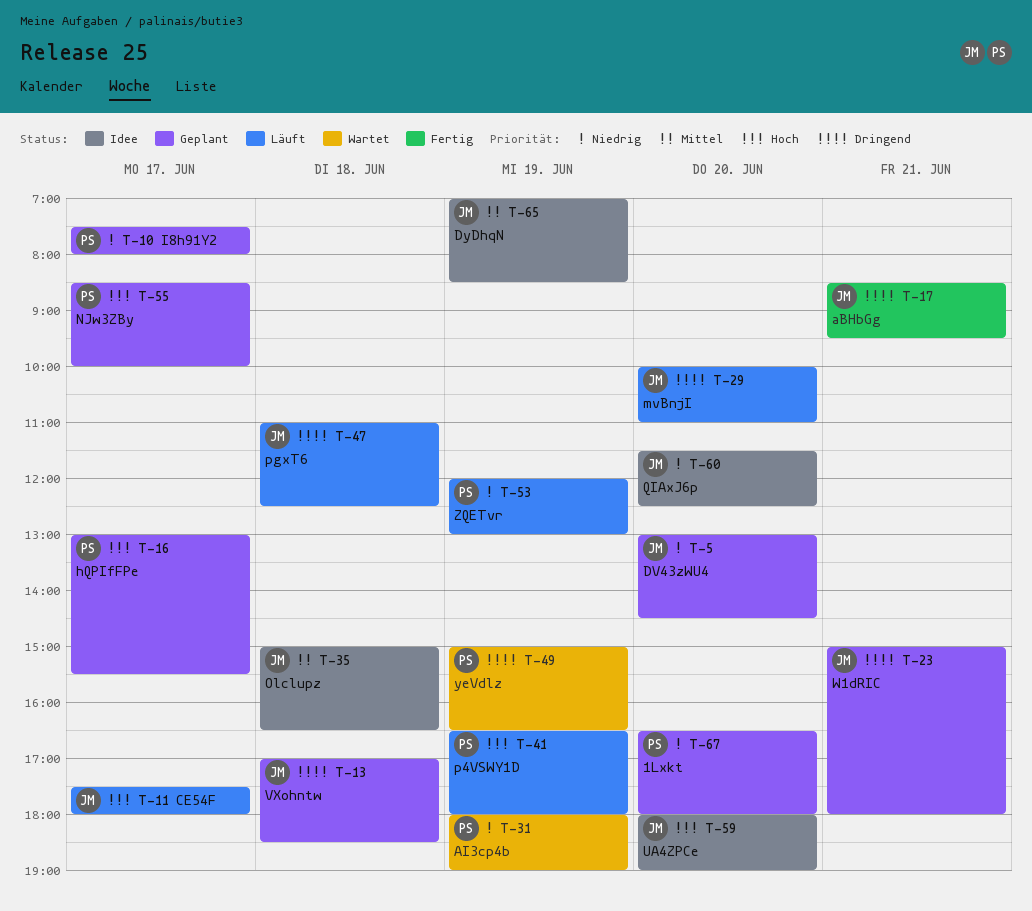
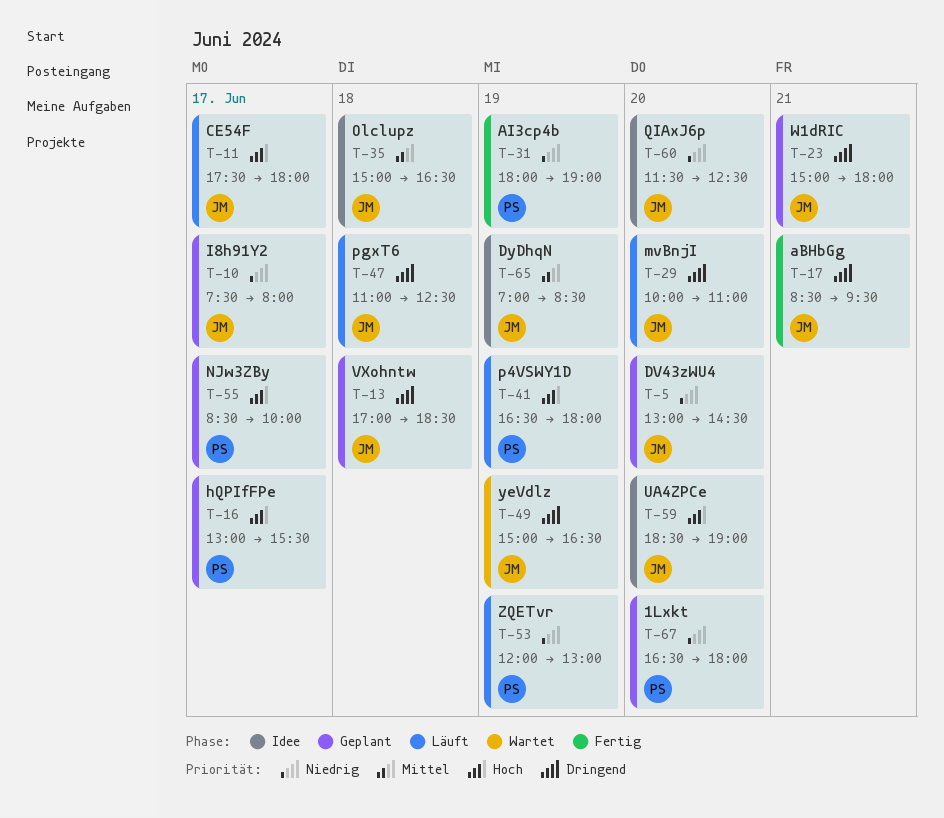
T-10, owner: PS -> JM
T-31, status: Wartet -> Fertig
T-49, owner: PS -> JM
T-59, begins: 18:00 -> 18:30

